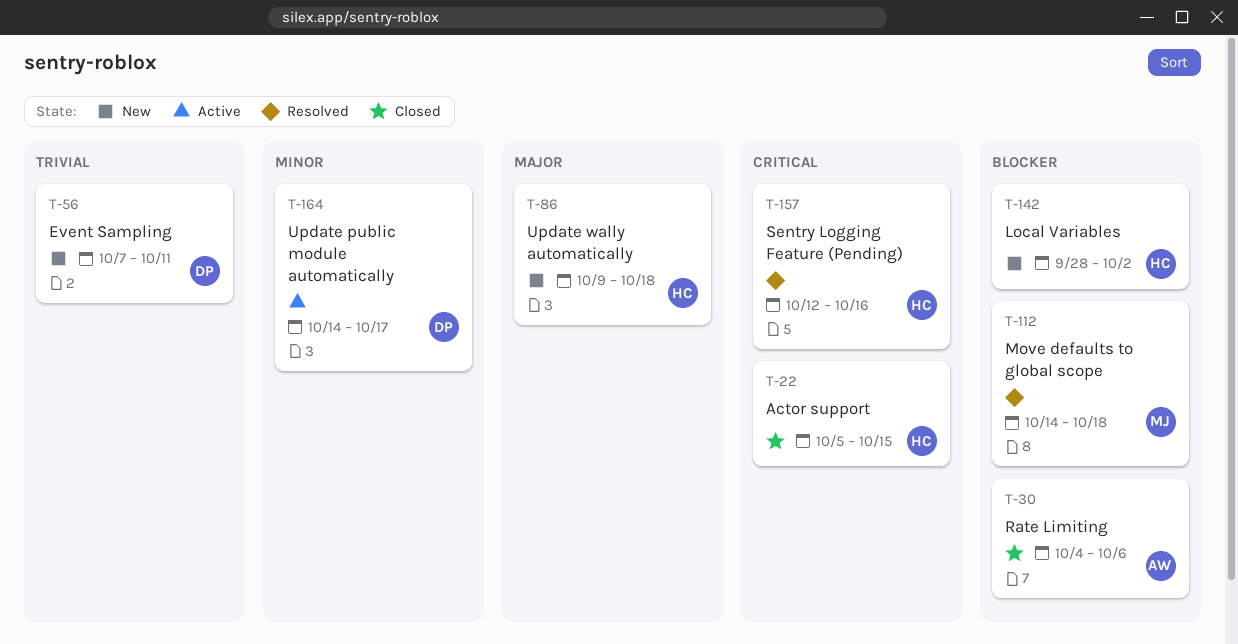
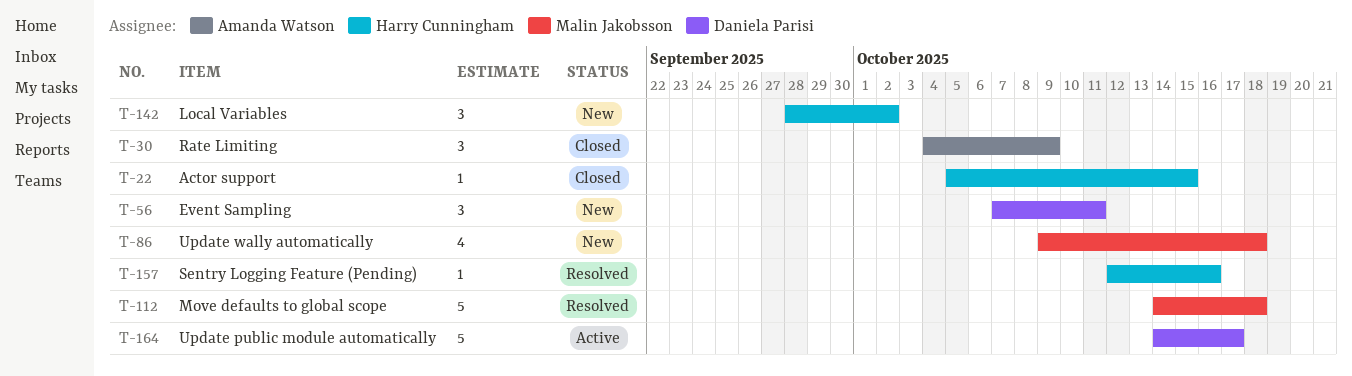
T-30, due: Oct 6 -> Oct 9
T-86, owner: Harry Cunningham -> Malin Jakobsson

